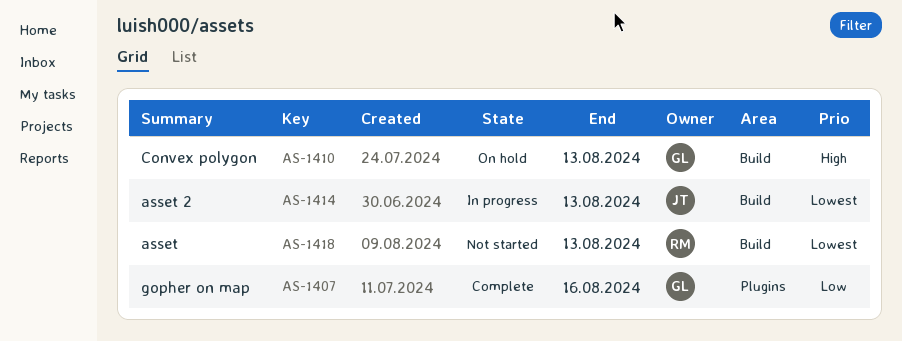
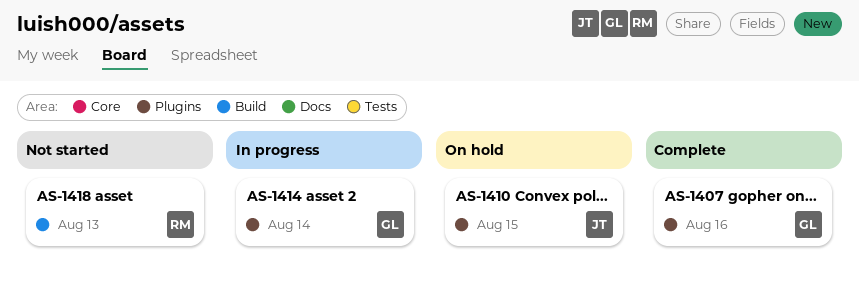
AS-1410, owner: GL -> JT
AS-1410, label: Build -> Plugins
AS-1410, due: Aug 13 -> Aug 15
AS-1414, owner: JT -> GL
AS-1414, label: Build -> Plugins
AS-1414, due: Aug 13 -> Aug 14

